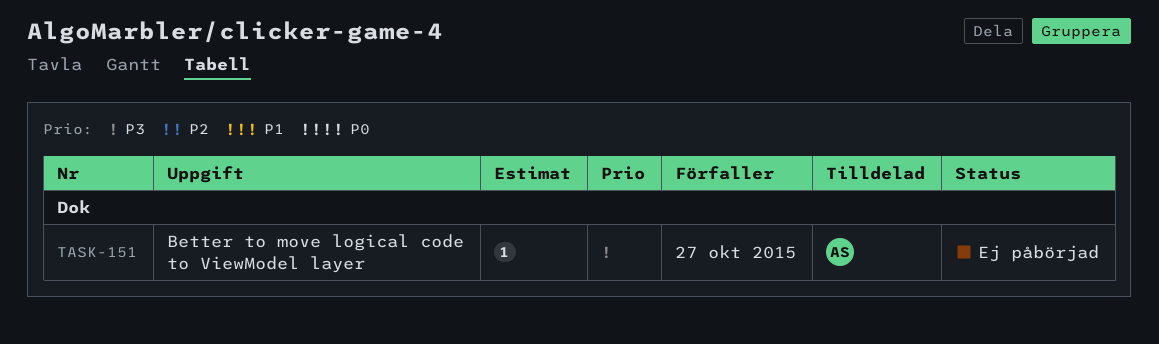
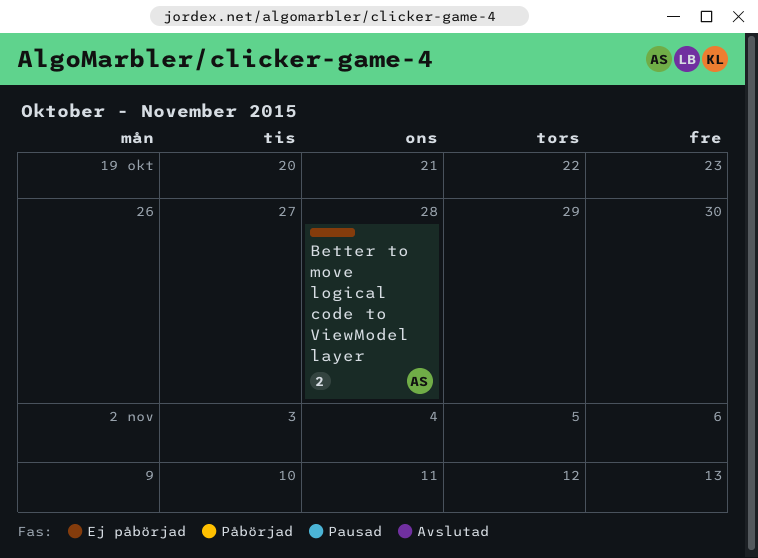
Better to move logical code to ViewModel layer, estimate: 1 -> 2
Better to move logical code to ViewModel layer, due: Oct 27 -> Oct 28

